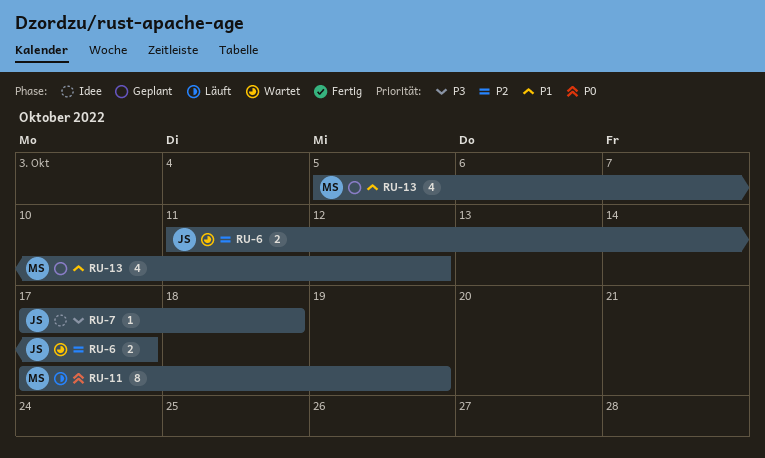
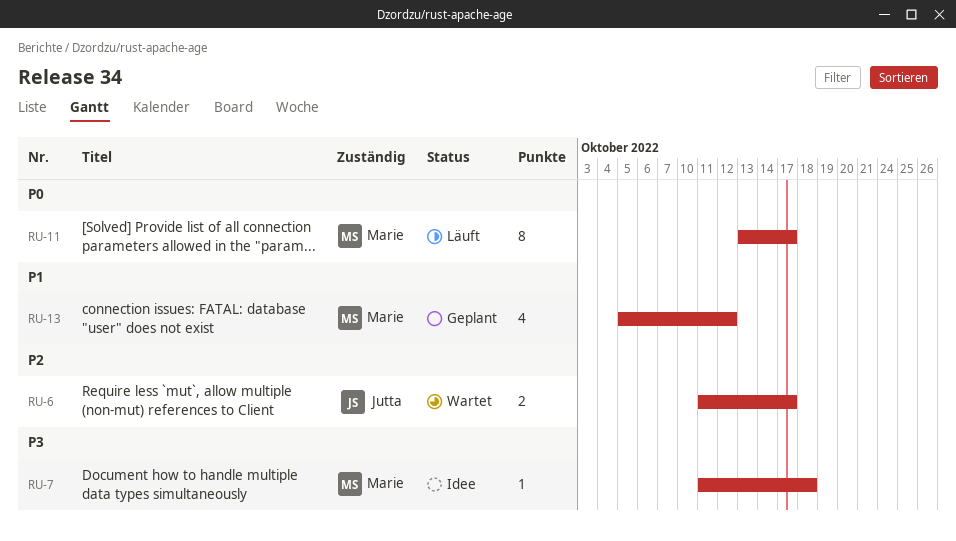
RU-7, owner: Jutta -> Marie
RU-7, start: Oct 17 -> Oct 11
RU-11, start: Oct 17 -> Oct 13
RU-11, due: Oct 19 -> Oct 17

